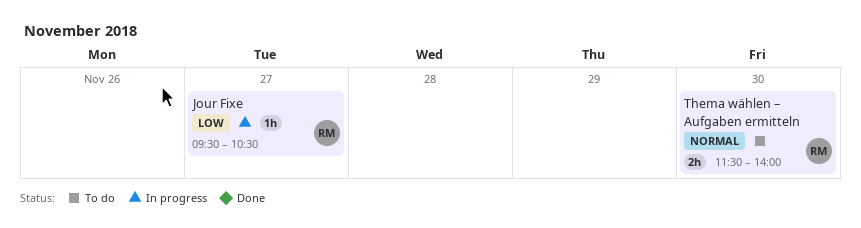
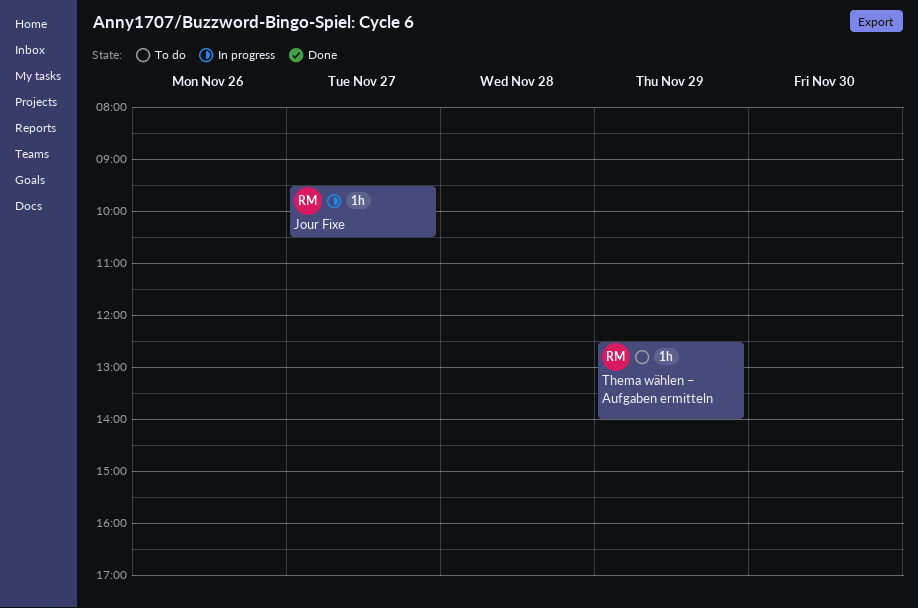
Thema wählen – Aufgaben ermitteln, estimate: 2h -> 1h
Thema wählen – Aufgaben ermitteln, day: Nov 30 -> Nov 29
Thema wählen – Aufgaben ermitteln, begins: 11:30 -> 12:30

